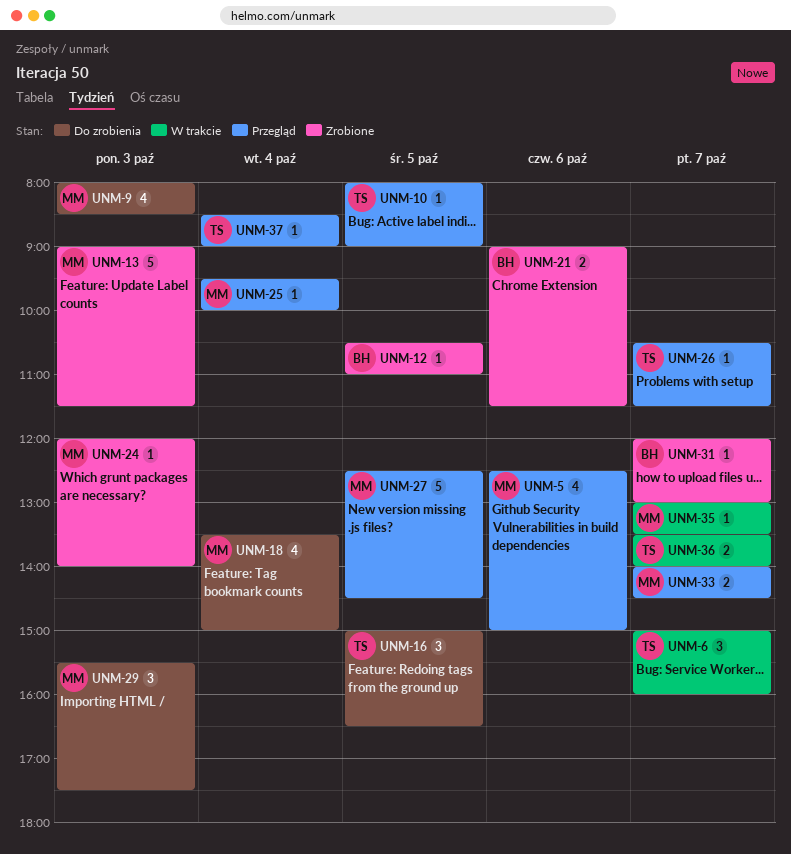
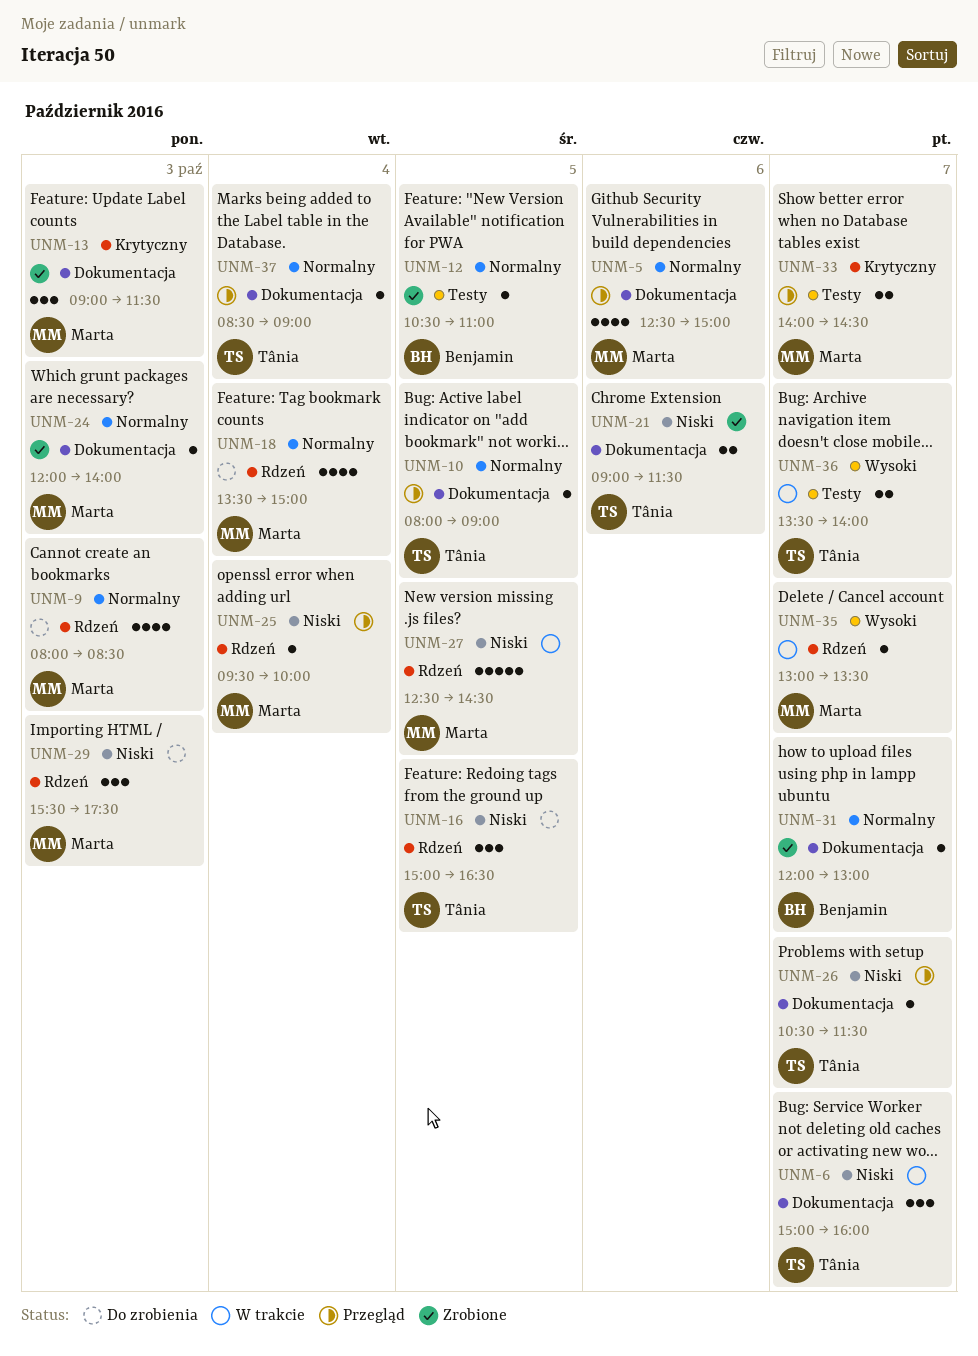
UNM-13, estimate: 5 -> 3
UNM-21, owner: Benjamin -> Tânia
UNM-27, status: Przegląd -> W trakcie

